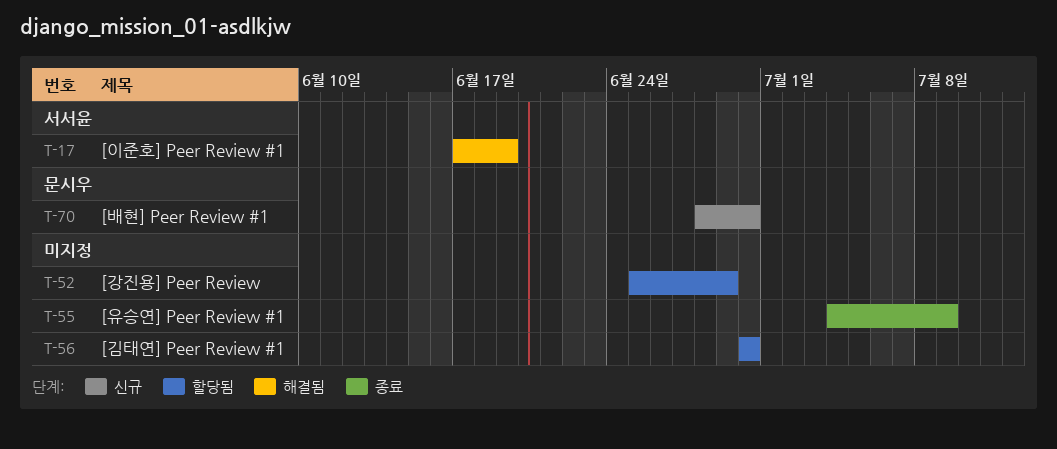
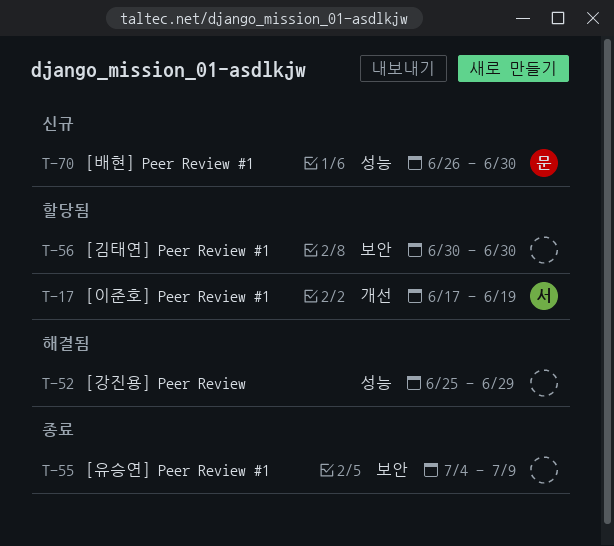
T-17, status: 해결됨 -> 할당됨
T-52, status: 할당됨 -> 해결됨
T-70, start: Jun 28 -> Jun 26

